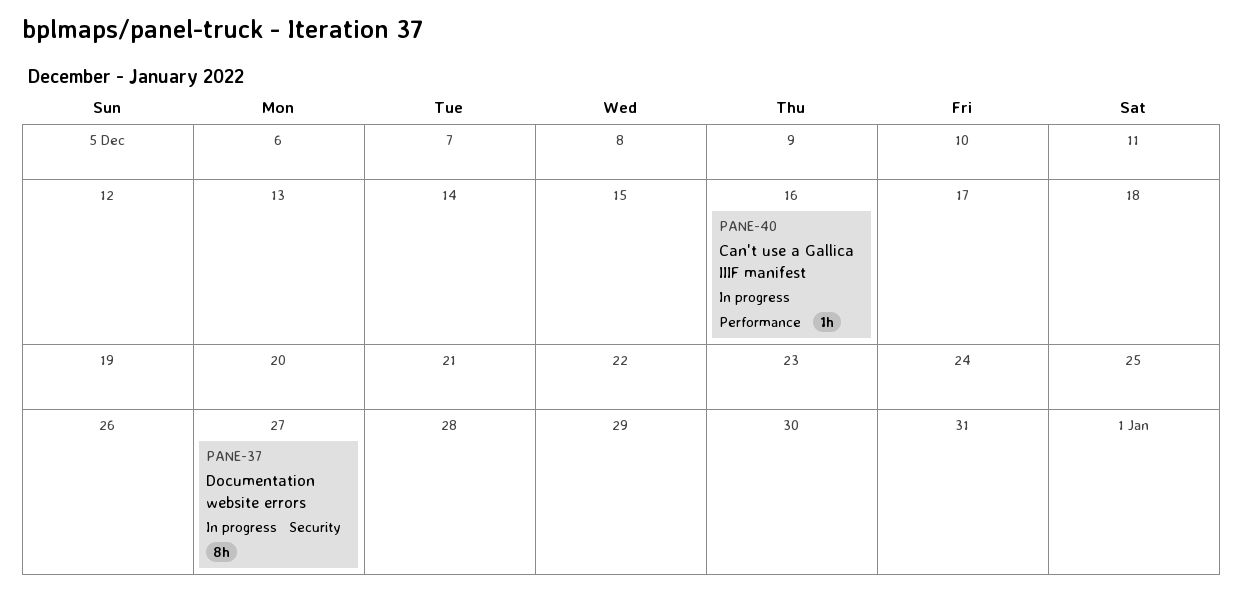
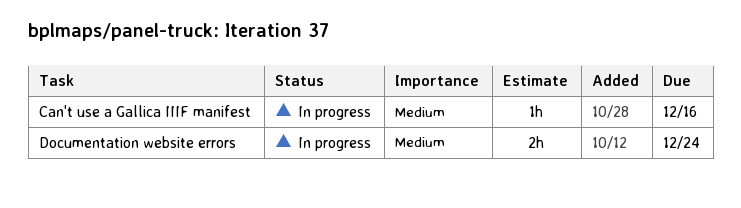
Documentation website errors, estimate: 8h -> 2h
Documentation website errors, due: Dec 27 -> Dec 24

